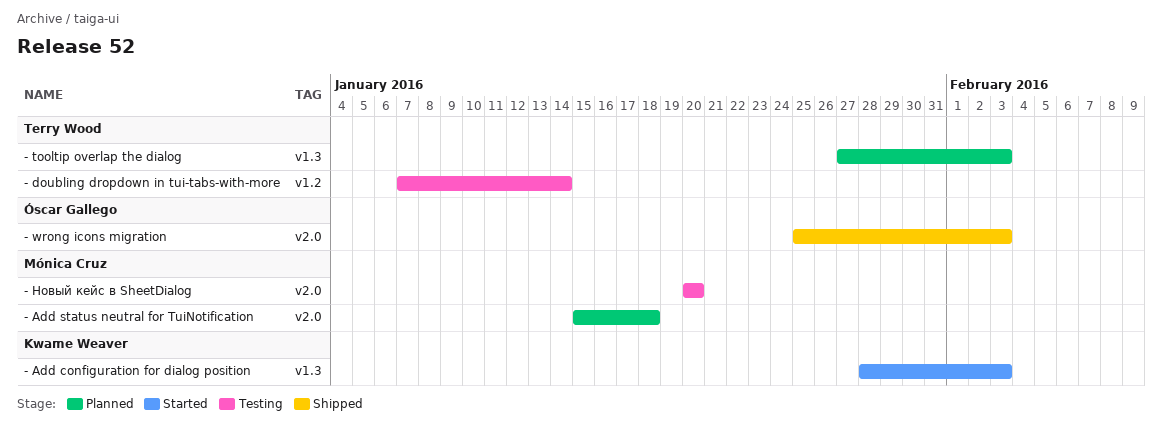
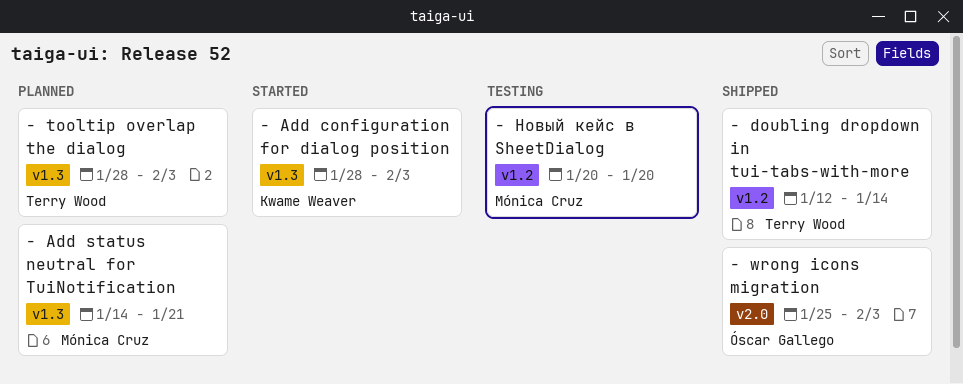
- Add status neutral for TuiNotification, label: v2.0 -> v1.3
- Add status neutral for TuiNotification, start: Jan 15 -> Jan 14
- Add status neutral for TuiNotification, due: Jan 18 -> Jan 21
- doubling dropdown in tui-tabs-with-more, status: Testing -> Shipped
- doubling dropdown in tui-tabs-with-more, start: Jan 7 -> Jan 12
- tooltip overlap the dialog, start: Jan 27 -> Jan 28
- Новый кейс в SheetDialog, label: v2.0 -> v1.2

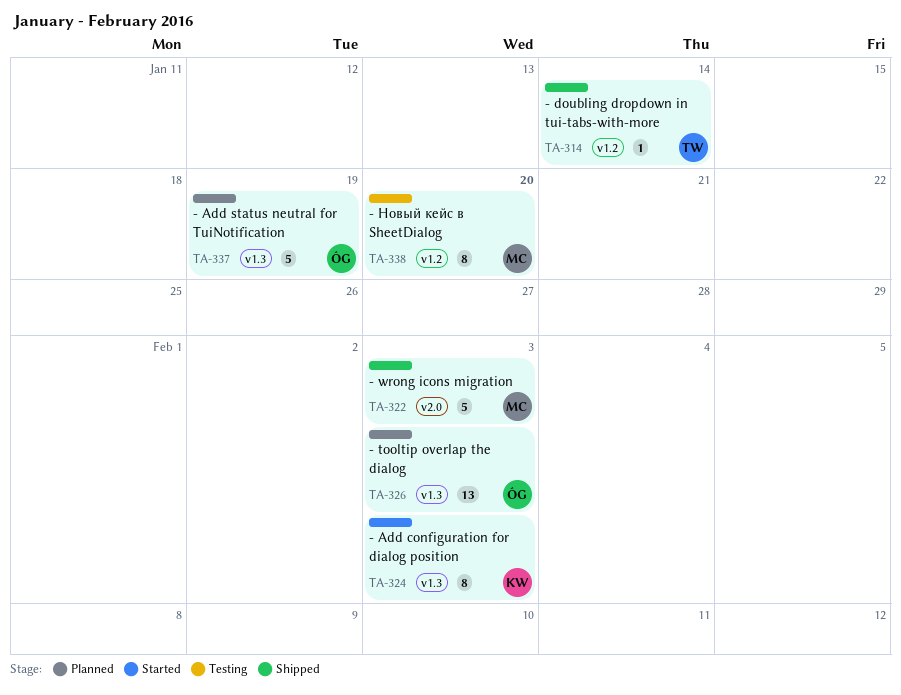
- Add status neutral for TuiNotification, owner: Mónica Cruz -> Óscar Gallego
- Add status neutral for TuiNotification, due: Jan 21 -> Jan 19
- tooltip overlap the dialog, owner: Terry Wood -> Óscar Gallego
- wrong icons migration, owner: Óscar Gallego -> Mónica Cruz

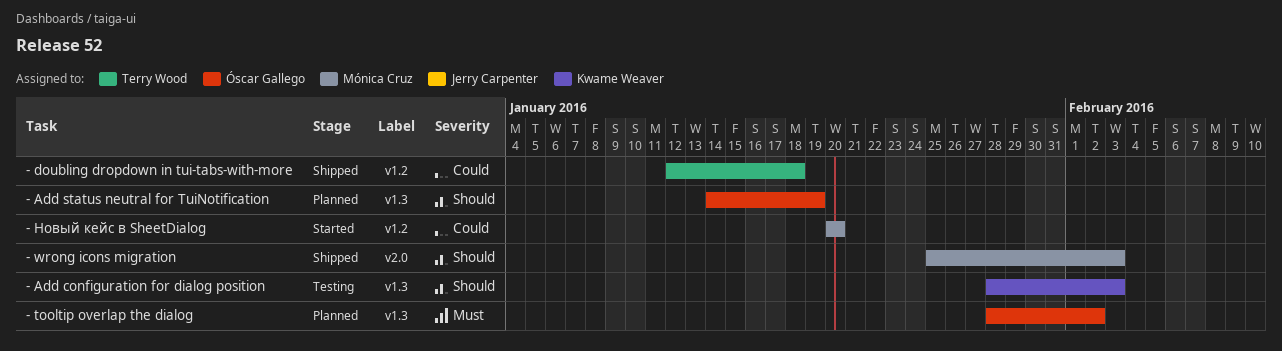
- Add configuration for dialog position, status: Started -> Testing
- doubling dropdown in tui-tabs-with-more, due: Jan 14 -> Jan 18
- tooltip overlap the dialog, due: Feb 3 -> Feb 2
- Новый кейс в SheetDialog, status: Testing -> Started

